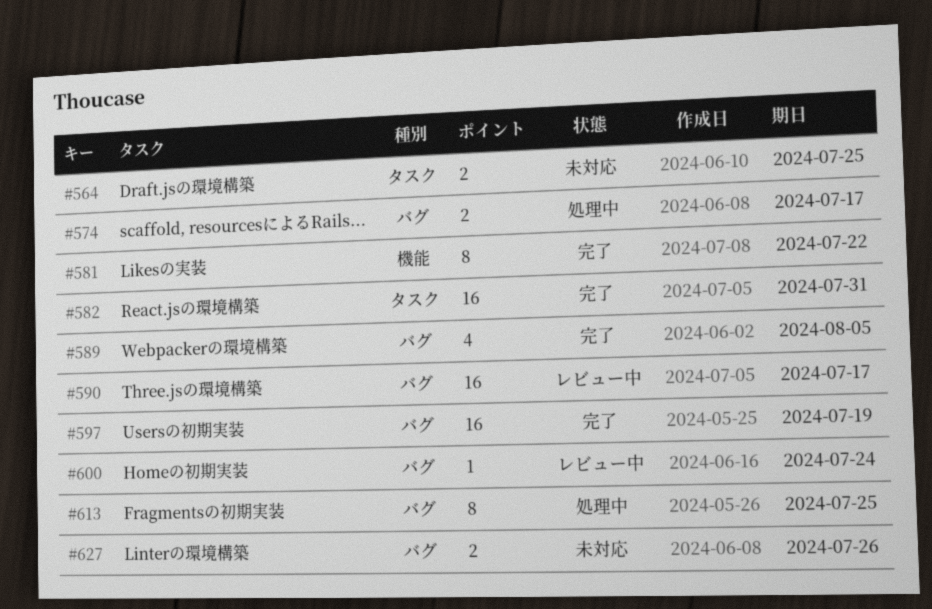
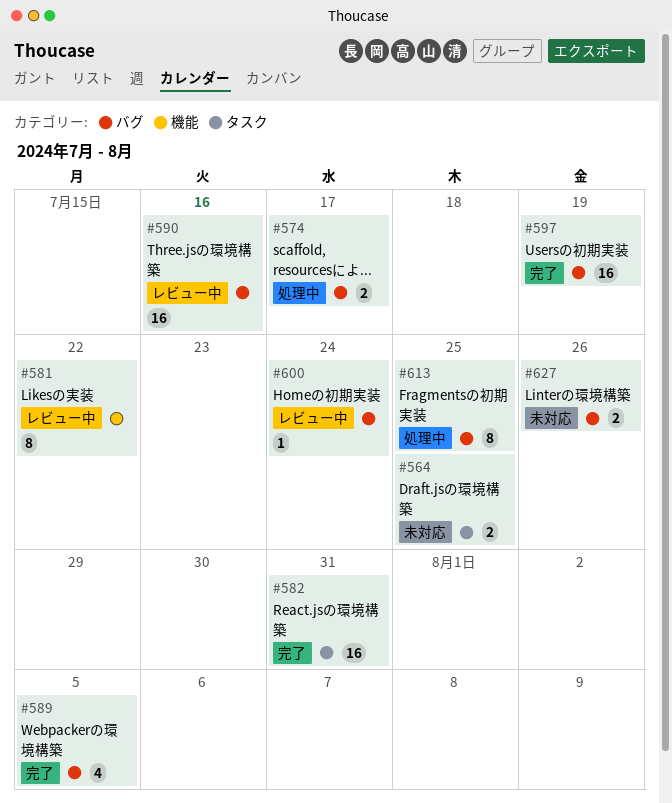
#581, status: 完了 -> レビュー中
#590, due: Jul 17 -> Jul 16

